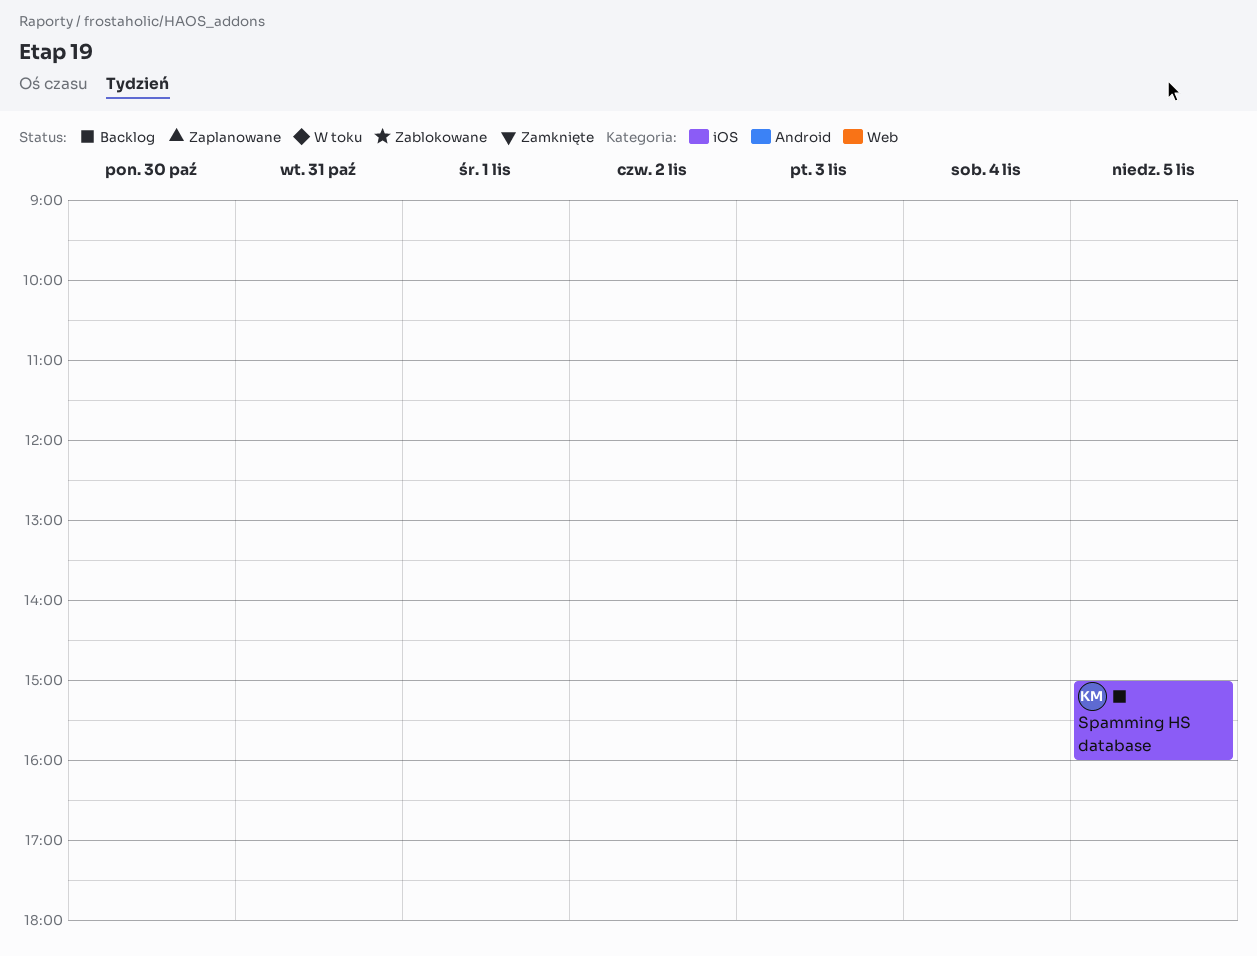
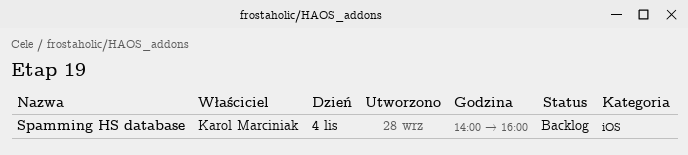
Spamming HS database, day: Nov 5 -> Nov 4
Spamming HS database, begins: 15:00 -> 14:00

